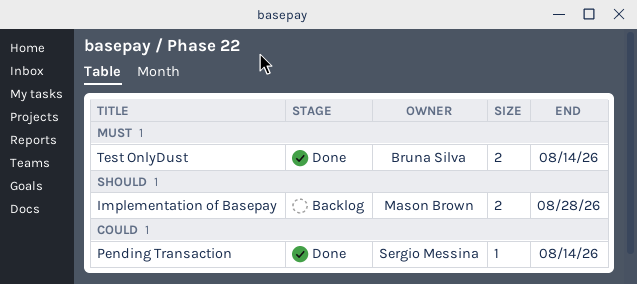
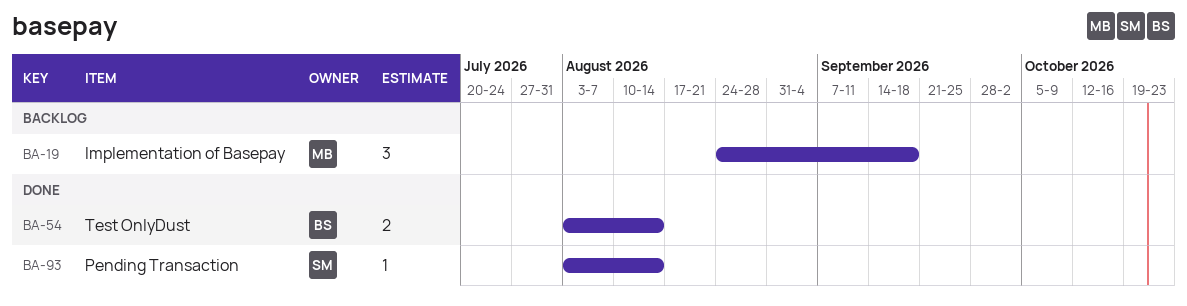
Implementation of Basepay, estimate: 2 -> 3
Implementation of Basepay, due: Aug 28 -> Sep 18

